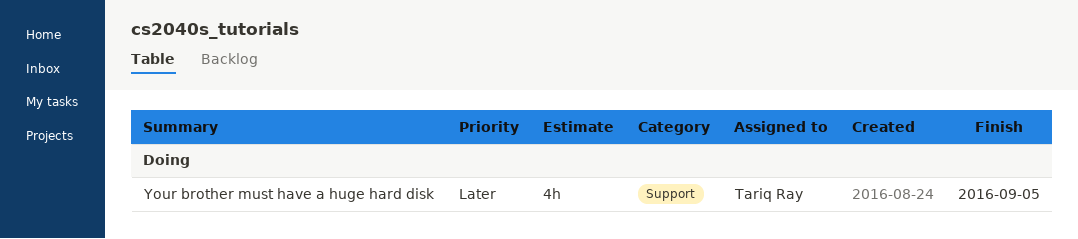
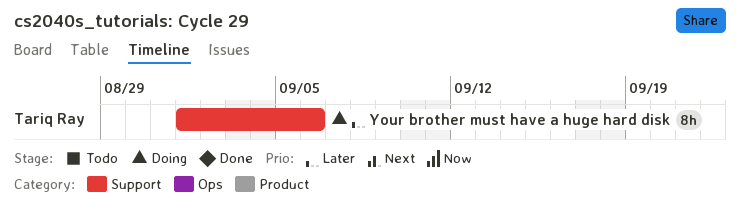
Your brother must have a huge hard disk, estimate: 4h -> 8h
Your brother must have a huge hard disk, due: Sep 5 -> Sep 6

